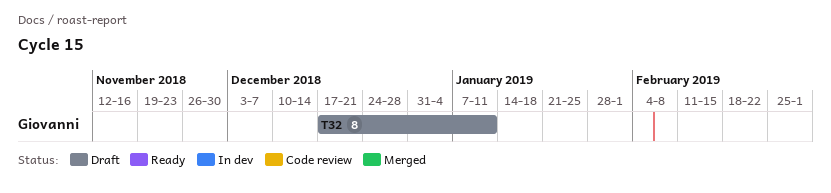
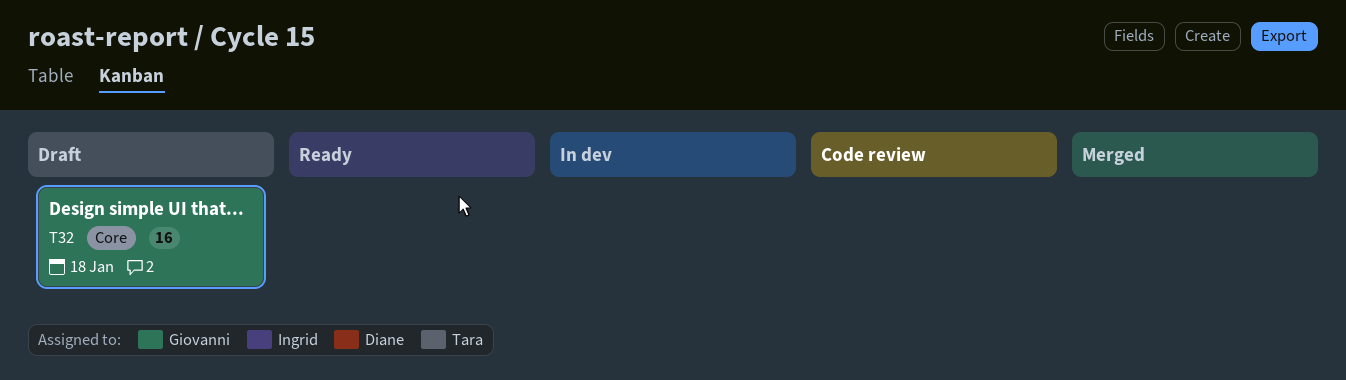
T32, estimate: 8 -> 16
T32, due: Jan 11 -> Jan 18

